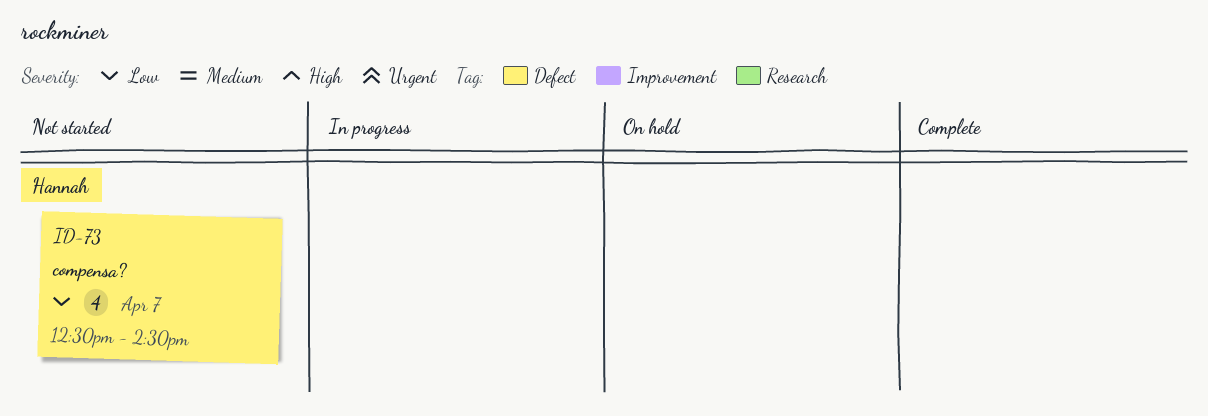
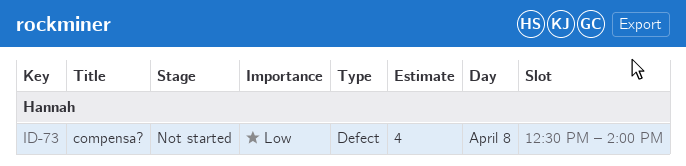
ID-73, day: Apr 7 -> Apr 8
ID-73, ends: 14:30 -> 14:00

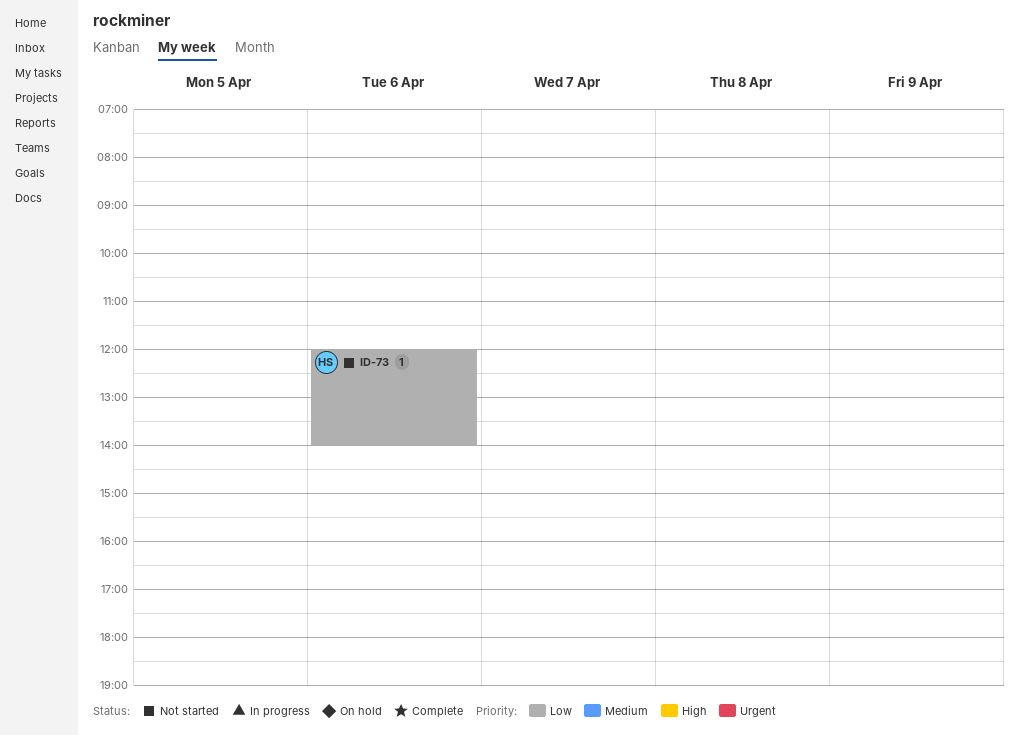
ID-73, estimate: 4 -> 1
ID-73, day: Apr 8 -> Apr 6
ID-73, begins: 12:30 -> 12:00

